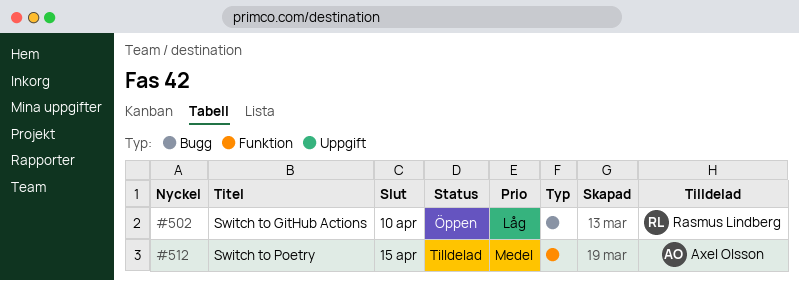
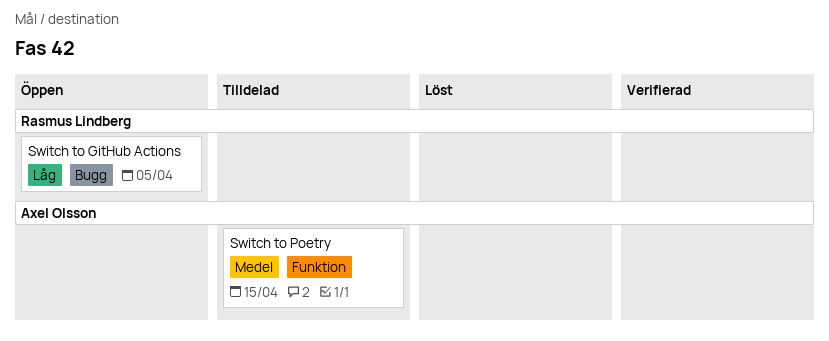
Switch to GitHub Actions, due: Apr 10 -> Apr 5

